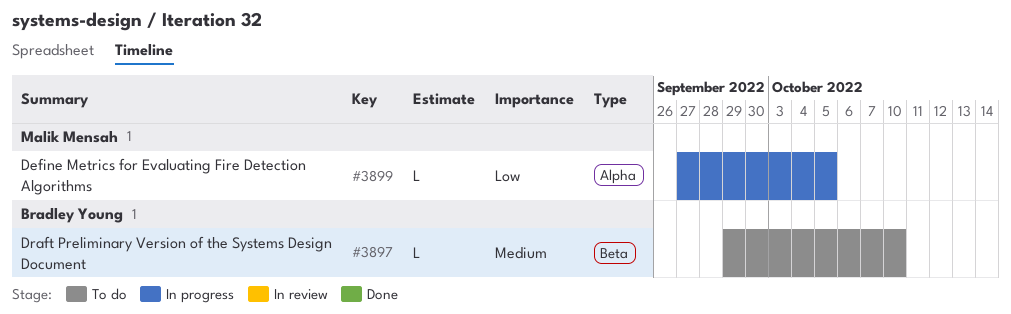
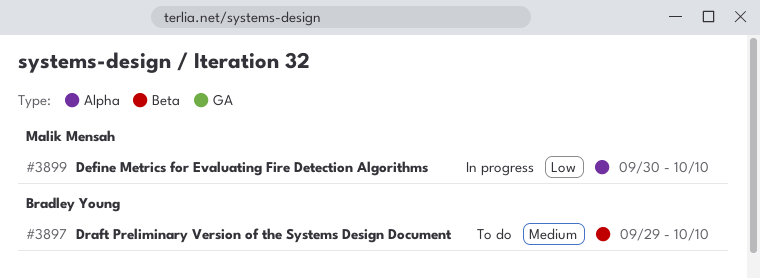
#3899, start: Sep 27 -> Sep 30
#3899, due: Oct 5 -> Oct 10

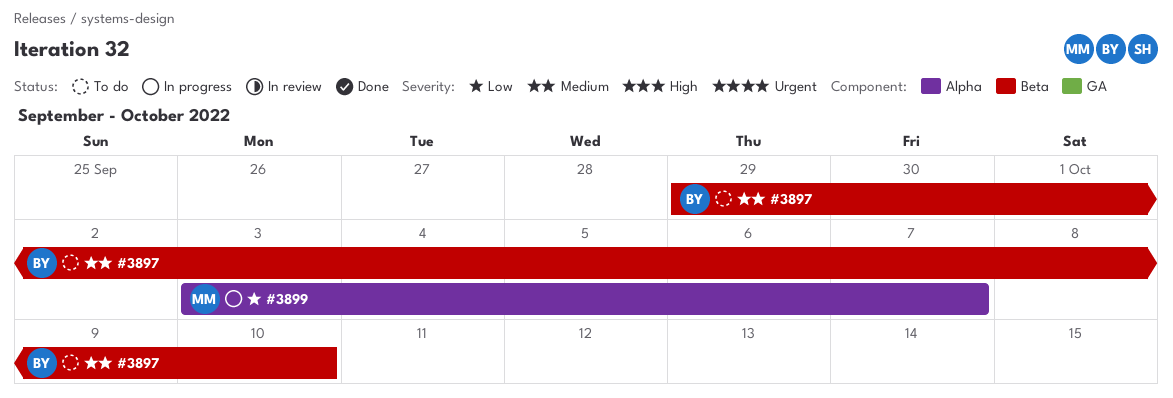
#3899, start: Sep 30 -> Oct 3
#3899, due: Oct 10 -> Oct 7

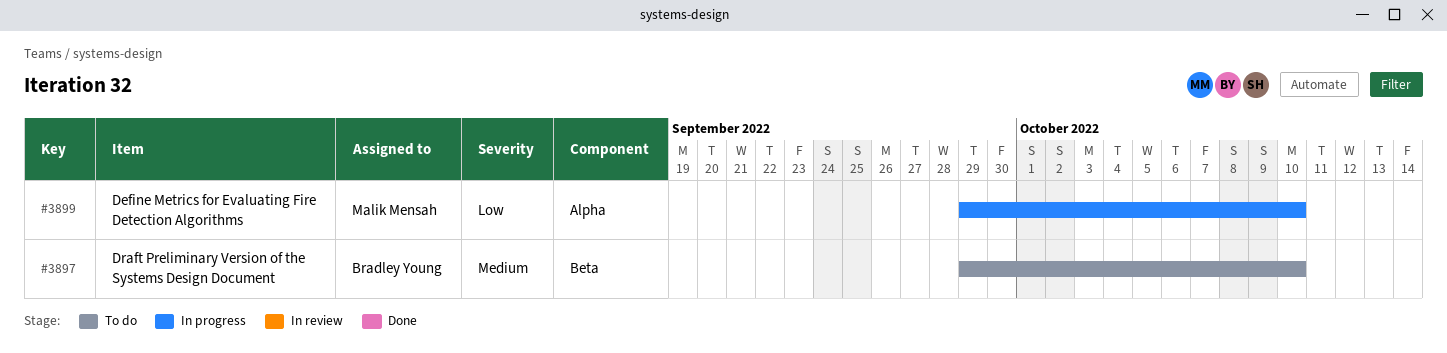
#3899, start: Oct 3 -> Sep 29
#3899, due: Oct 7 -> Oct 10

